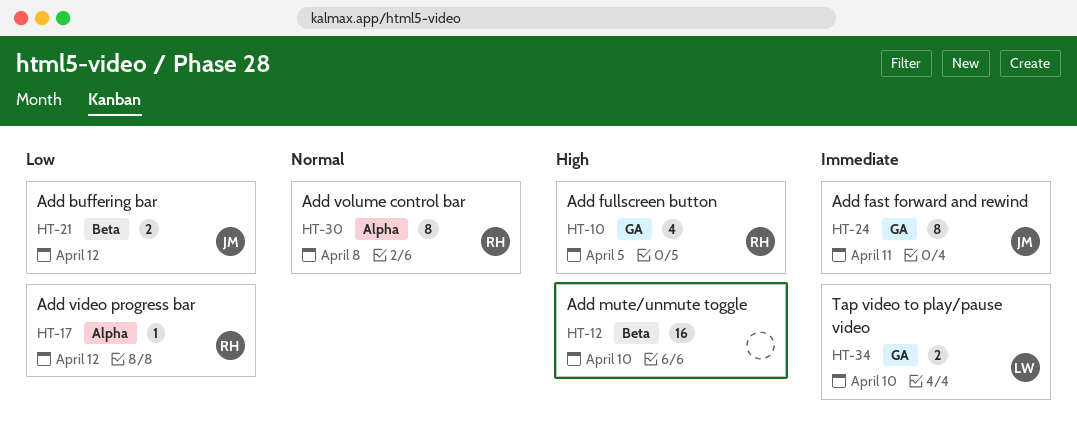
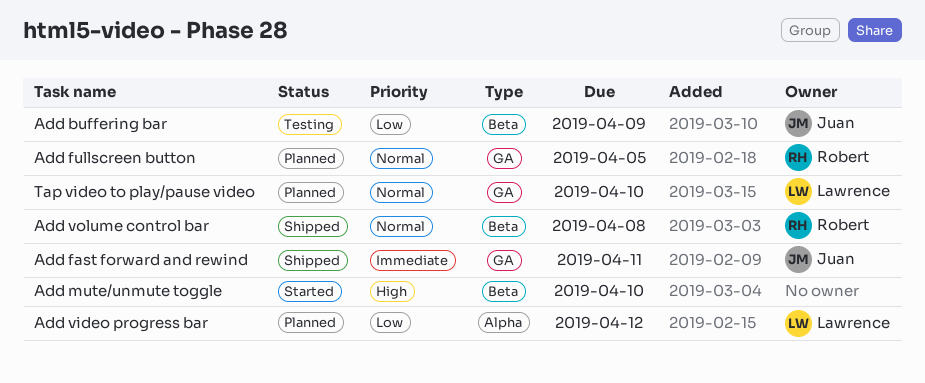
Add buffering bar, due: Apr 12 -> Apr 9
Add fullscreen button, priority: High -> Normal
Add video progress bar, owner: Robert -> Lawrence
Add volume control bar, label: Alpha -> Beta
Tap video to play/pause video, priority: Immediate -> Normal

